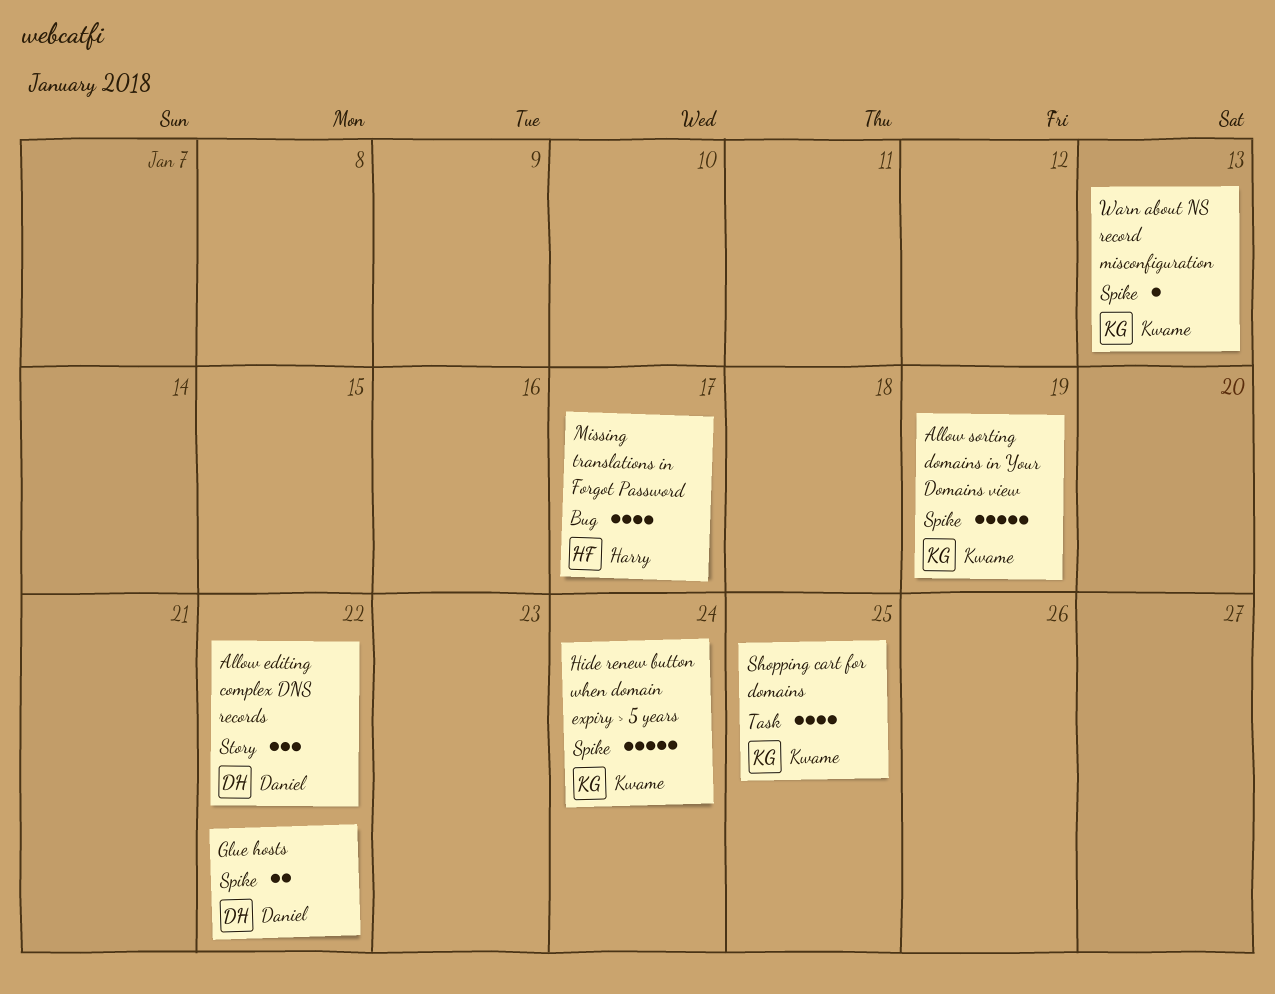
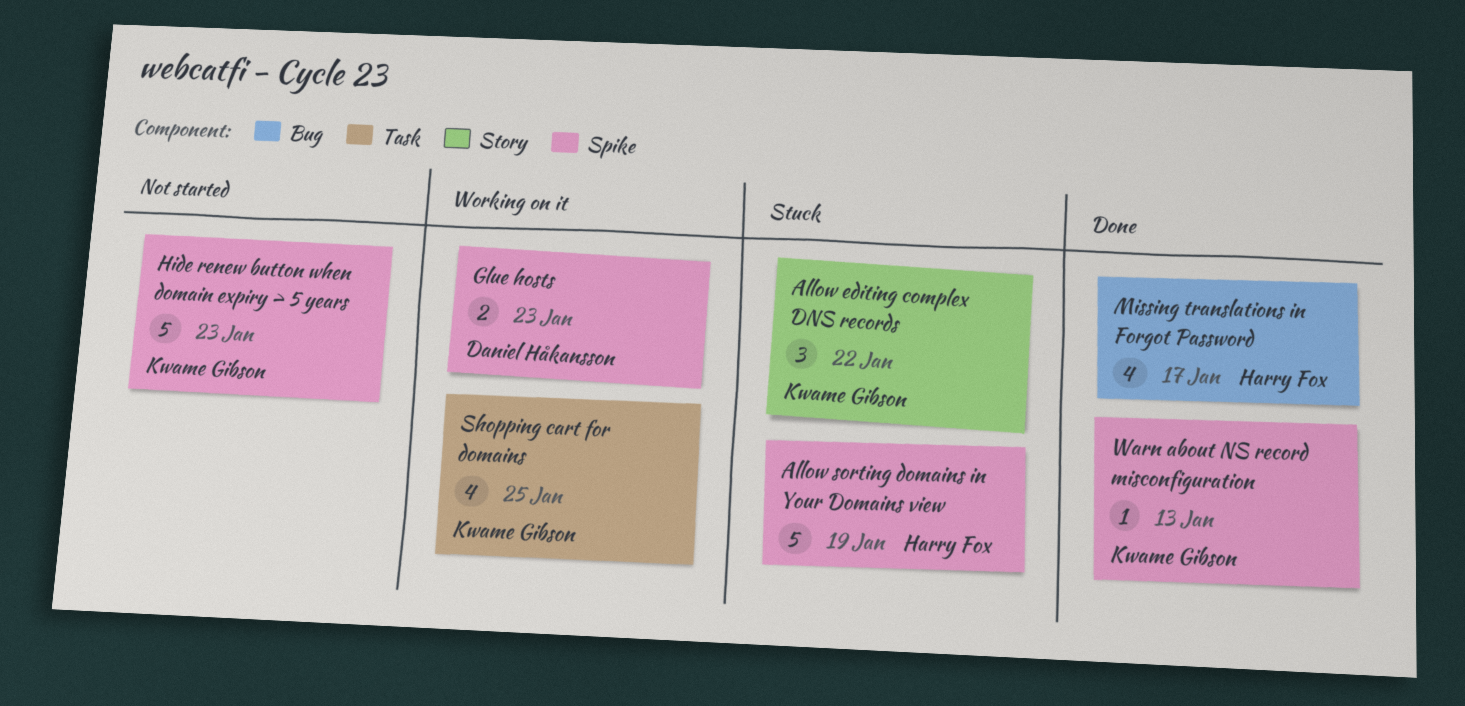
Allow editing complex DNS records, owner: Daniel Håkansson -> Kwame Gibson
Allow sorting domains in Your Domains view, owner: Kwame Gibson -> Harry Fox
Glue hosts, due: Jan 22 -> Jan 23
Hide renew button when domain expiry > 5 years, due: Jan 24 -> Jan 23

